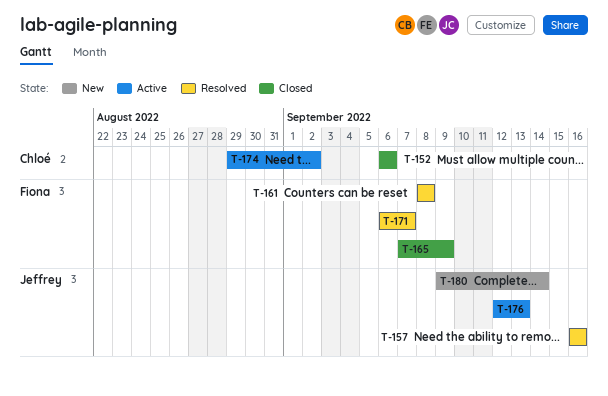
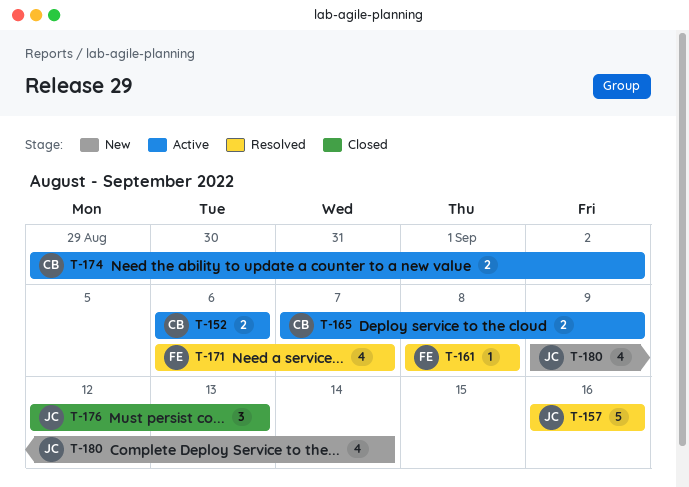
T-152, status: Closed -> Active
T-165, status: Closed -> Active
T-165, owner: Fiona -> Chloé
T-176, status: Active -> Closed

